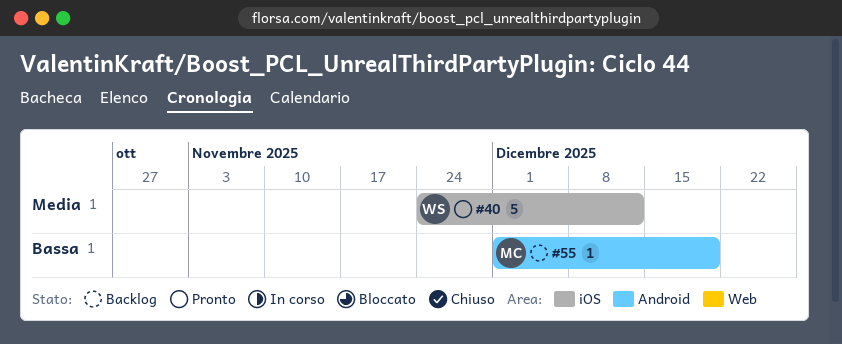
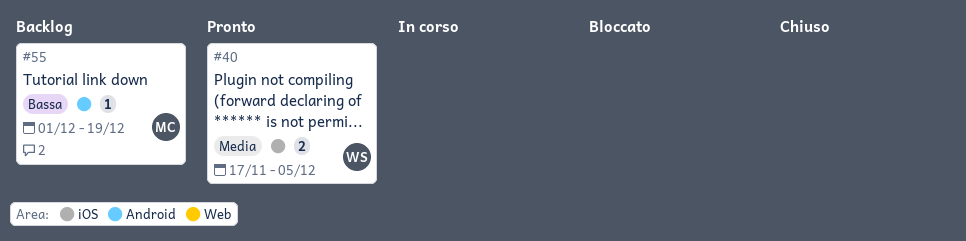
#40, estimate: 5 -> 2
#40, start: Nov 24 -> Nov 17
#40, due: Dec 12 -> Dec 5

